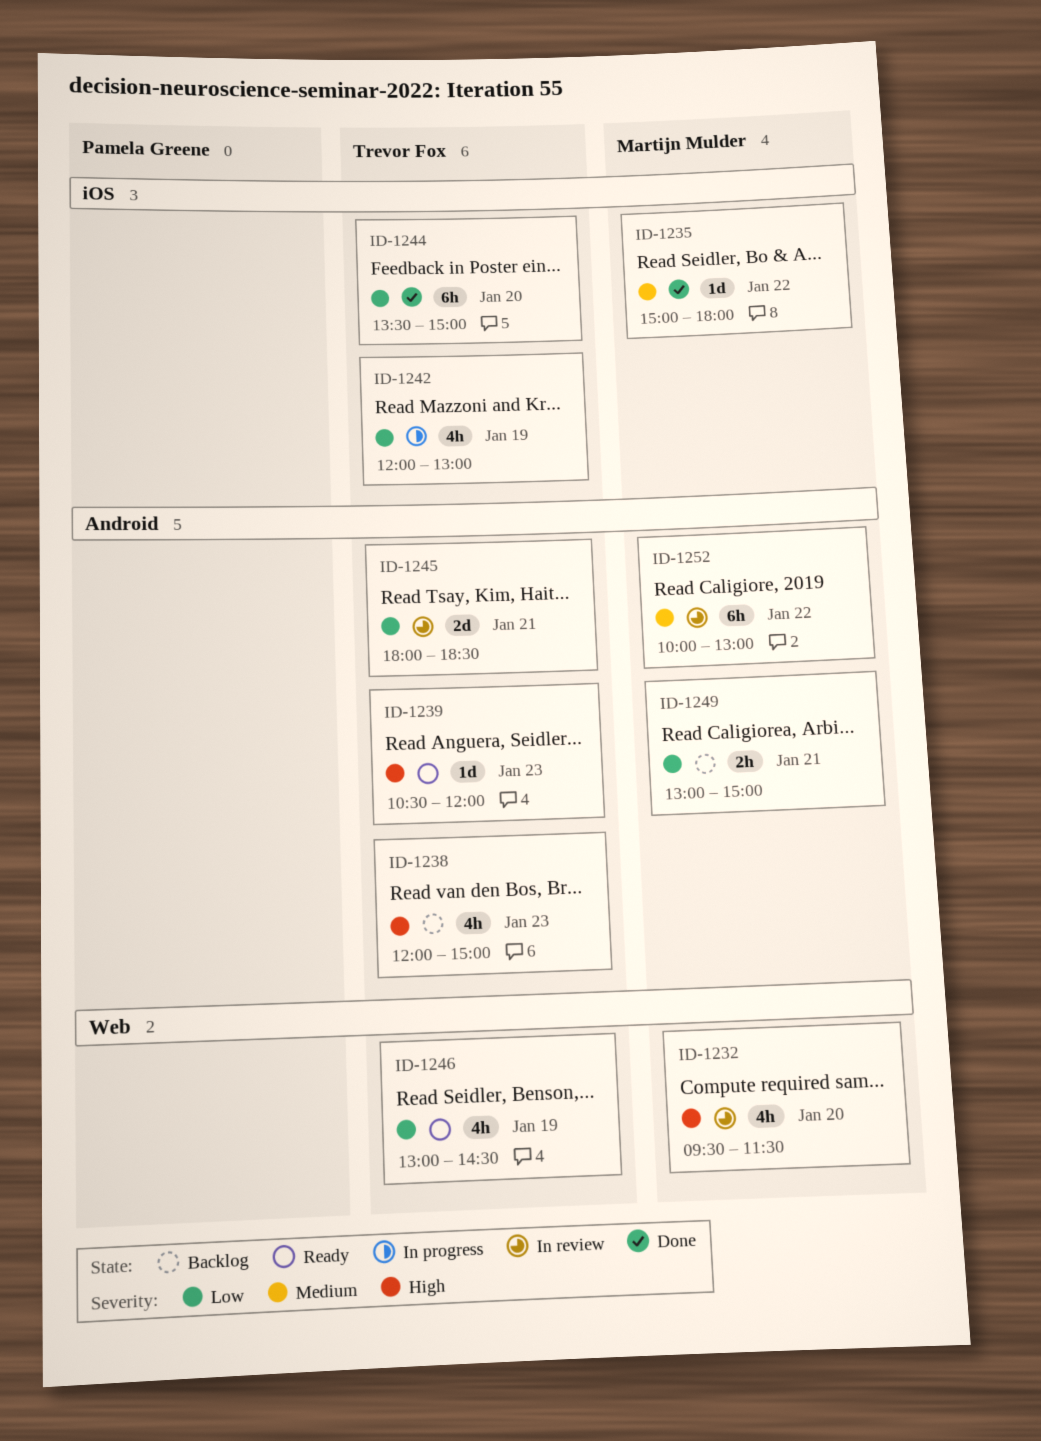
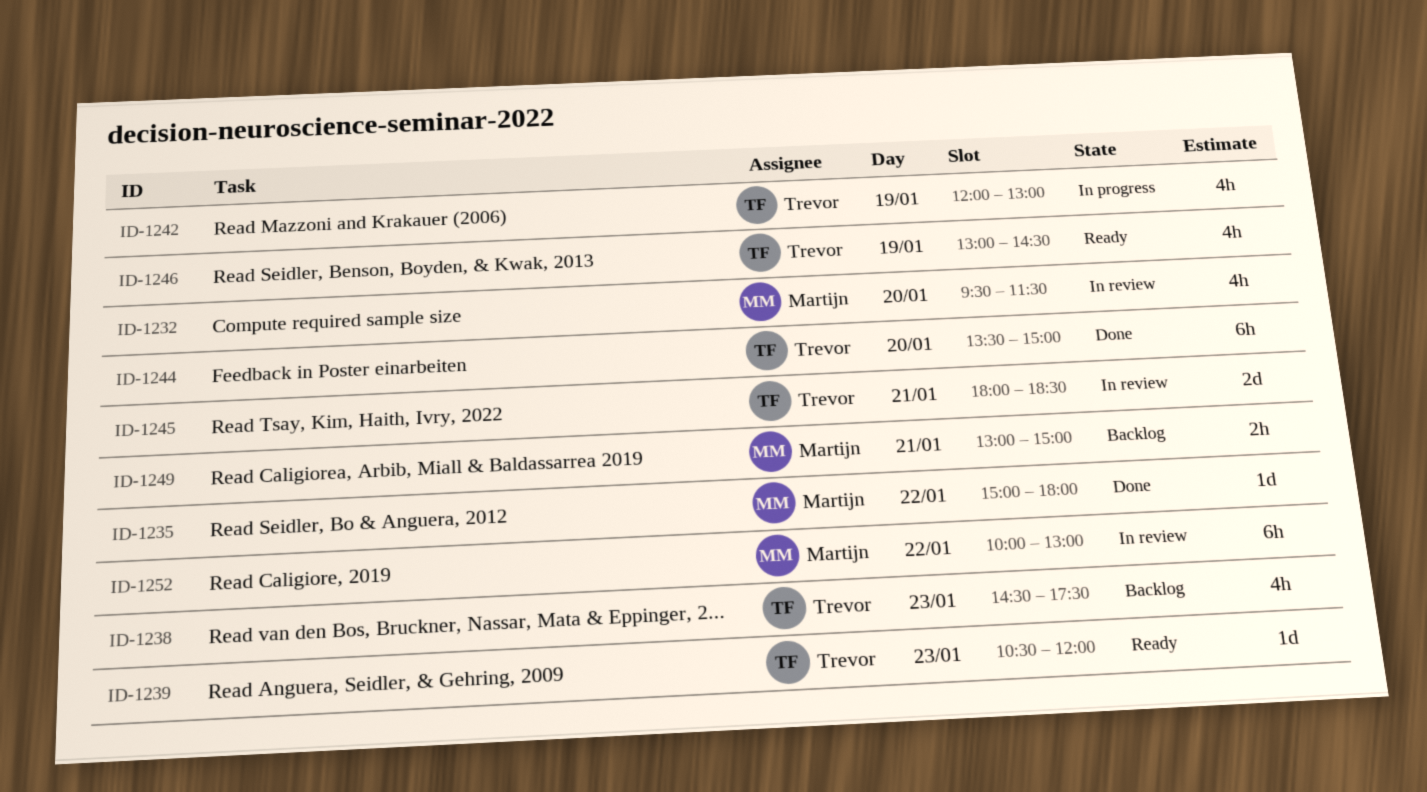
ID-1238, begins: 12:00 -> 14:30
ID-1238, ends: 15:00 -> 17:30

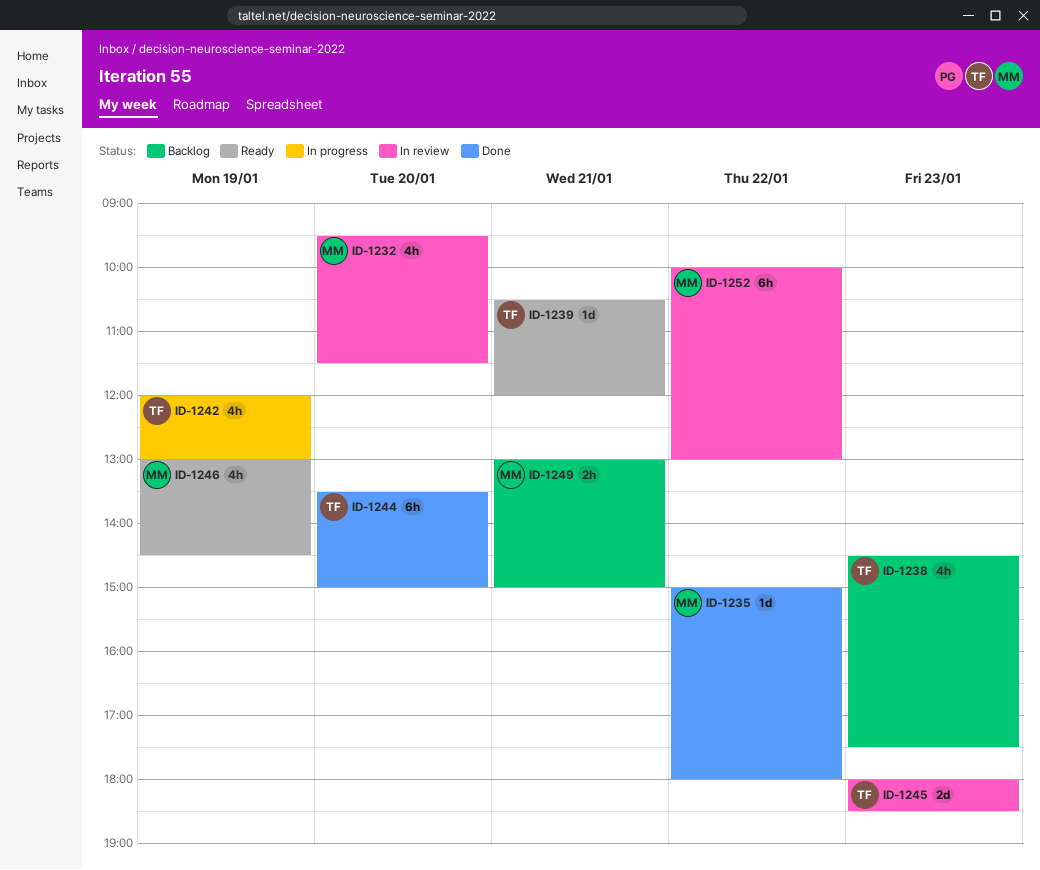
ID-1239, day: Jan 23 -> Jan 21
ID-1245, day: Jan 21 -> Jan 23
ID-1246, owner: Trevor -> Martijn

